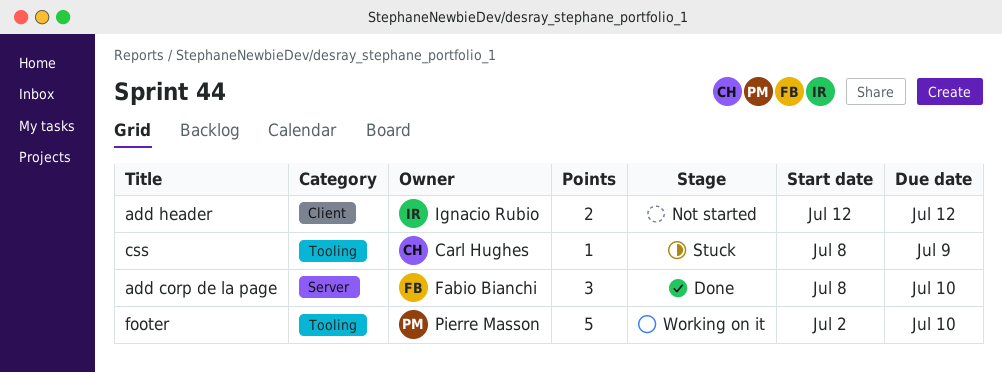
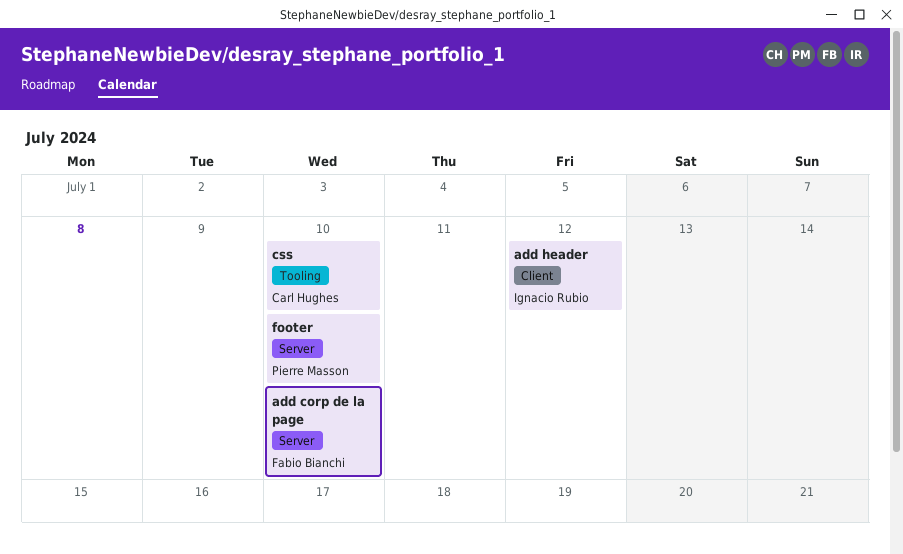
css, due: Jul 9 -> Jul 10
footer, label: Tooling -> Server

